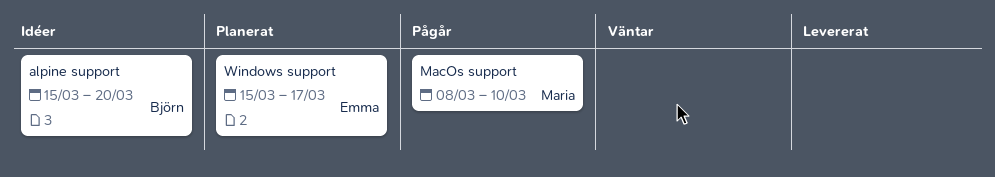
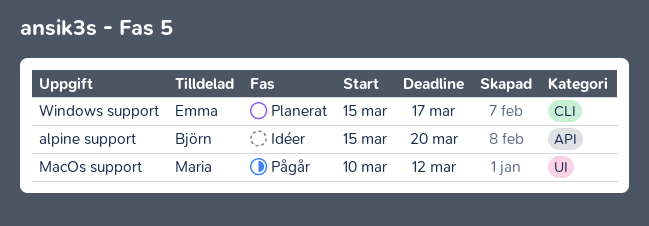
MacOs support, start: Mar 8 -> Mar 10
MacOs support, due: Mar 10 -> Mar 12

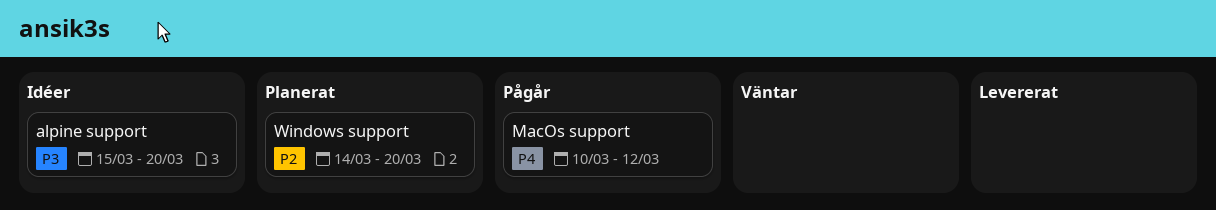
Windows support, start: Mar 15 -> Mar 14
Windows support, due: Mar 17 -> Mar 20

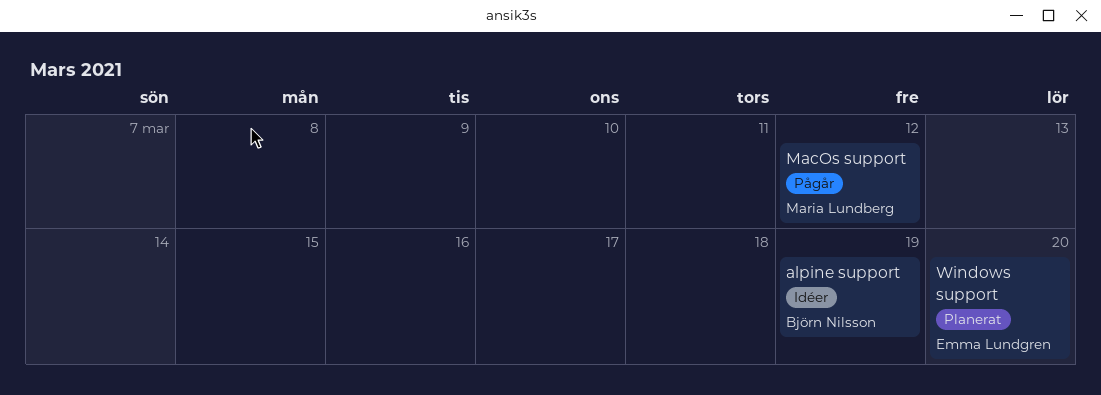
alpine support, due: Mar 20 -> Mar 19

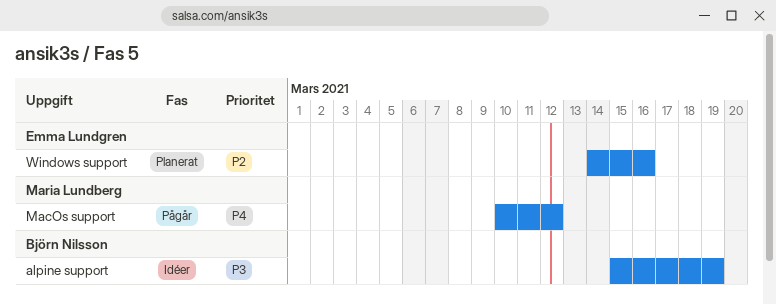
Windows support, due: Mar 20 -> Mar 16

